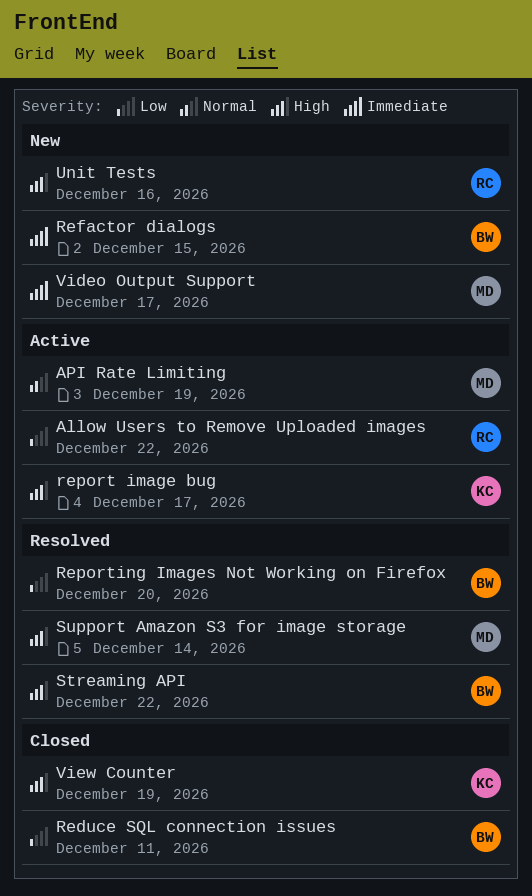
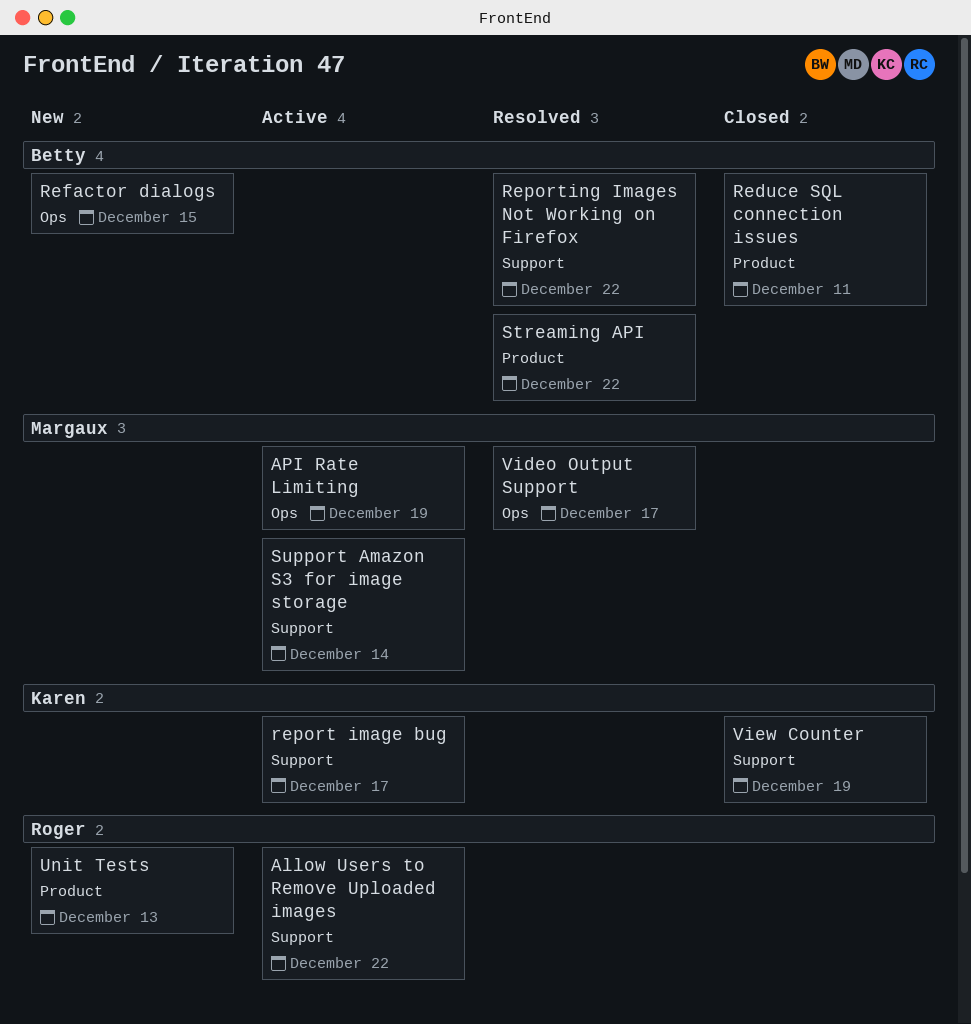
Reporting Images Not Working on Firefox, due: Dec 20 -> Dec 22
Support Amazon S3 for image storage, status: Resolved -> Active
Unit Tests, due: Dec 16 -> Dec 13
Video Output Support, status: New -> Resolved

